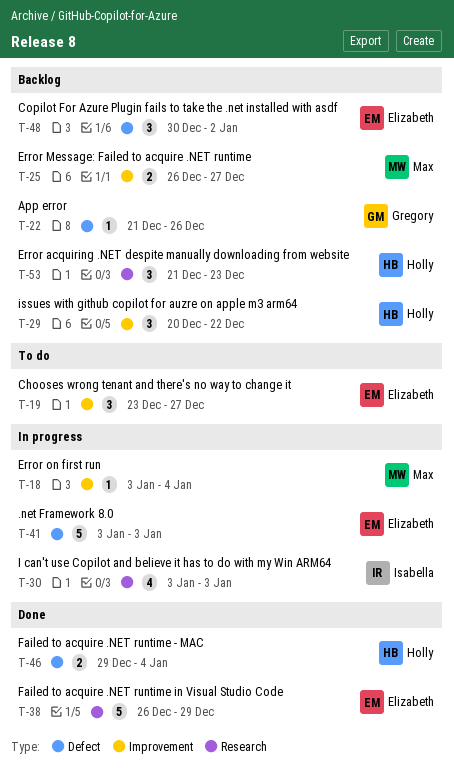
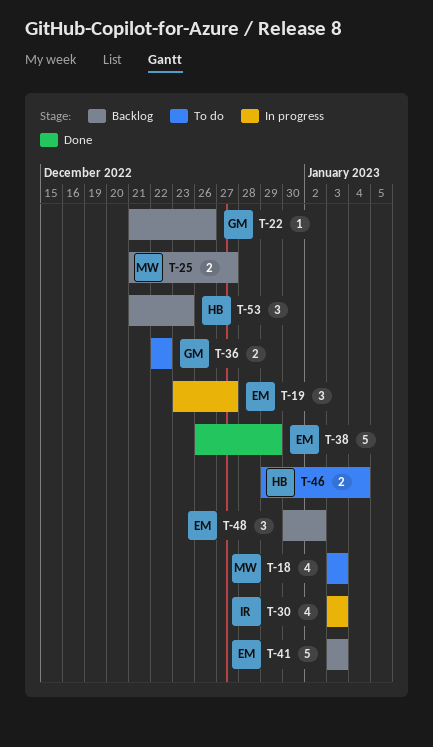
T-18, status: In progress -> To do
T-18, estimate: 1 -> 4
T-18, due: Jan 4 -> Jan 3
T-19, status: To do -> In progress
T-25, start: Dec 26 -> Dec 21
T-29: present -> none
T-36: none -> present
T-41, status: In progress -> Backlog
T-46, status: Done -> To do

